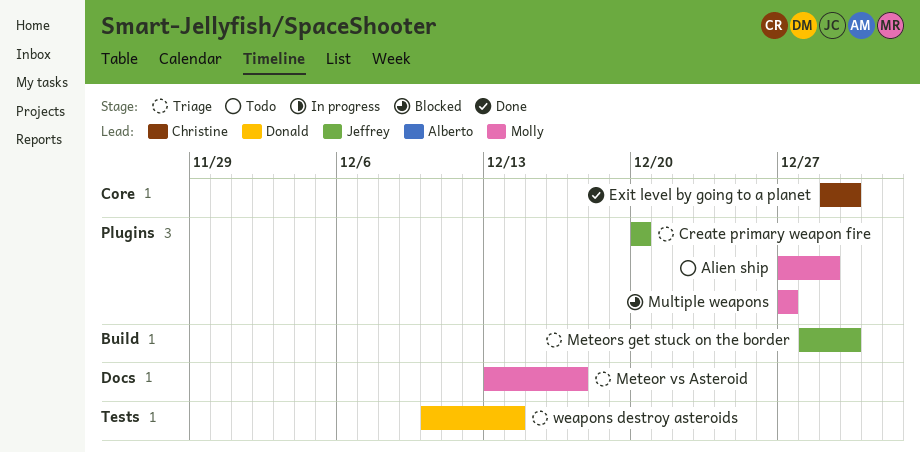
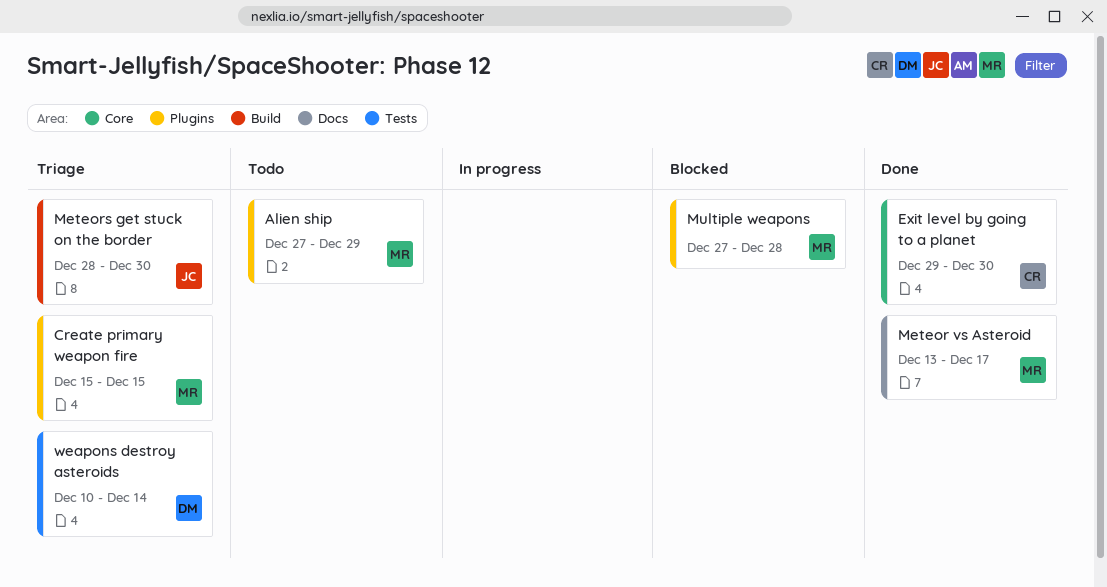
Create primary weapon fire, owner: Jeffrey -> Molly
Create primary weapon fire, start: Dec 20 -> Dec 15
Create primary weapon fire, due: Dec 20 -> Dec 15
Meteor vs Asteroid, status: Triage -> Done
Multiple weapons, due: Dec 27 -> Dec 28

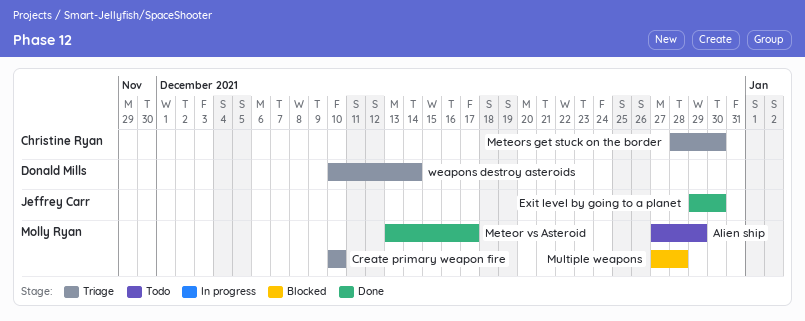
Create primary weapon fire, start: Dec 15 -> Dec 10
Create primary weapon fire, due: Dec 15 -> Dec 10
Exit level by going to a planet, owner: Christine Ryan -> Jeffrey Carr
Meteors get stuck on the border, owner: Jeffrey Carr -> Christine Ryan

